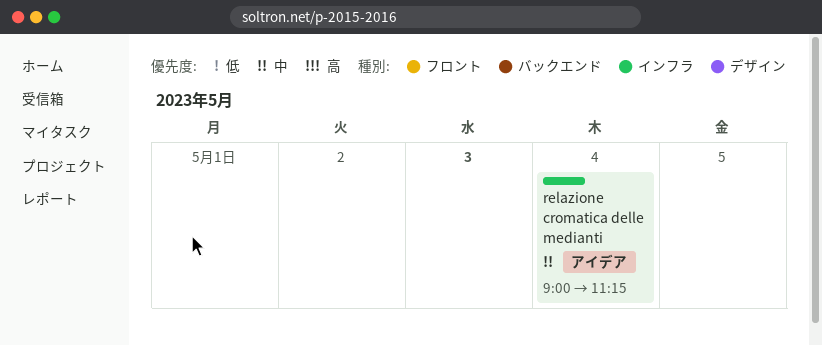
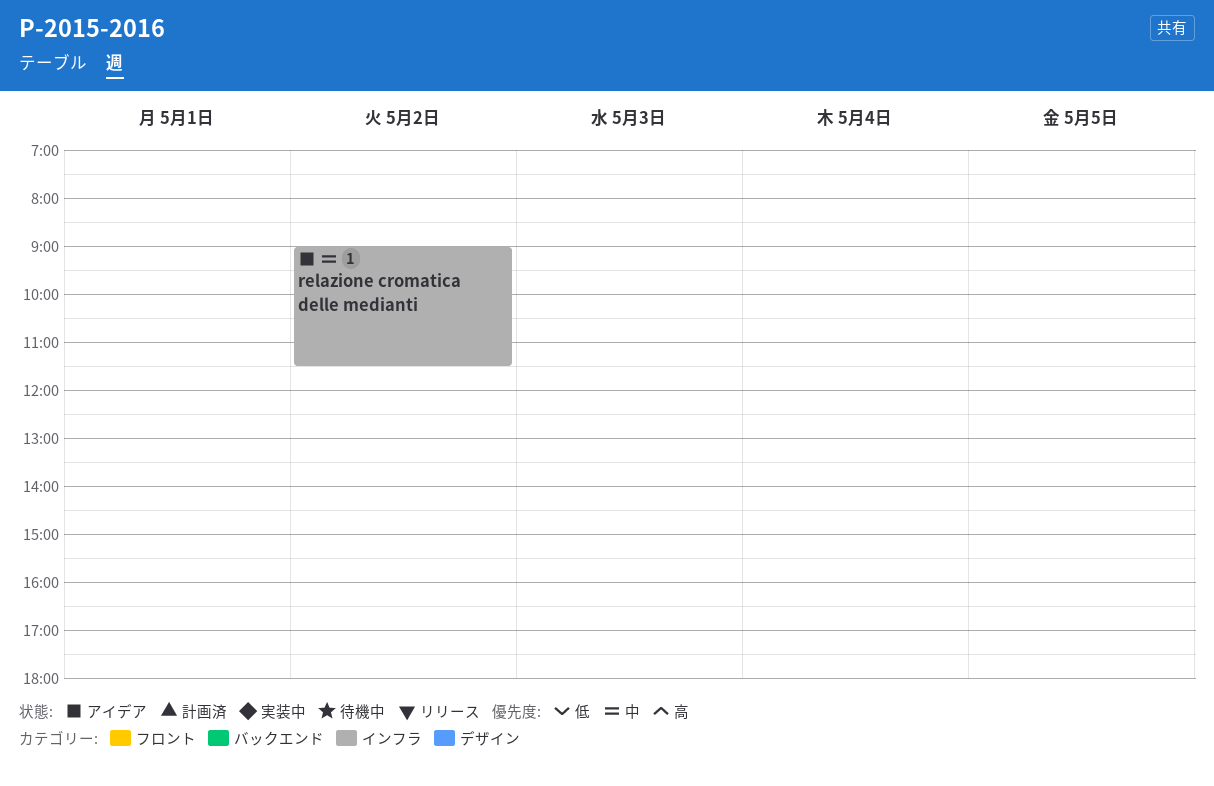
relazione cromatica delle medianti, day: May 4 -> May 2
relazione cromatica delle medianti, ends: 11:15 -> 11:30

